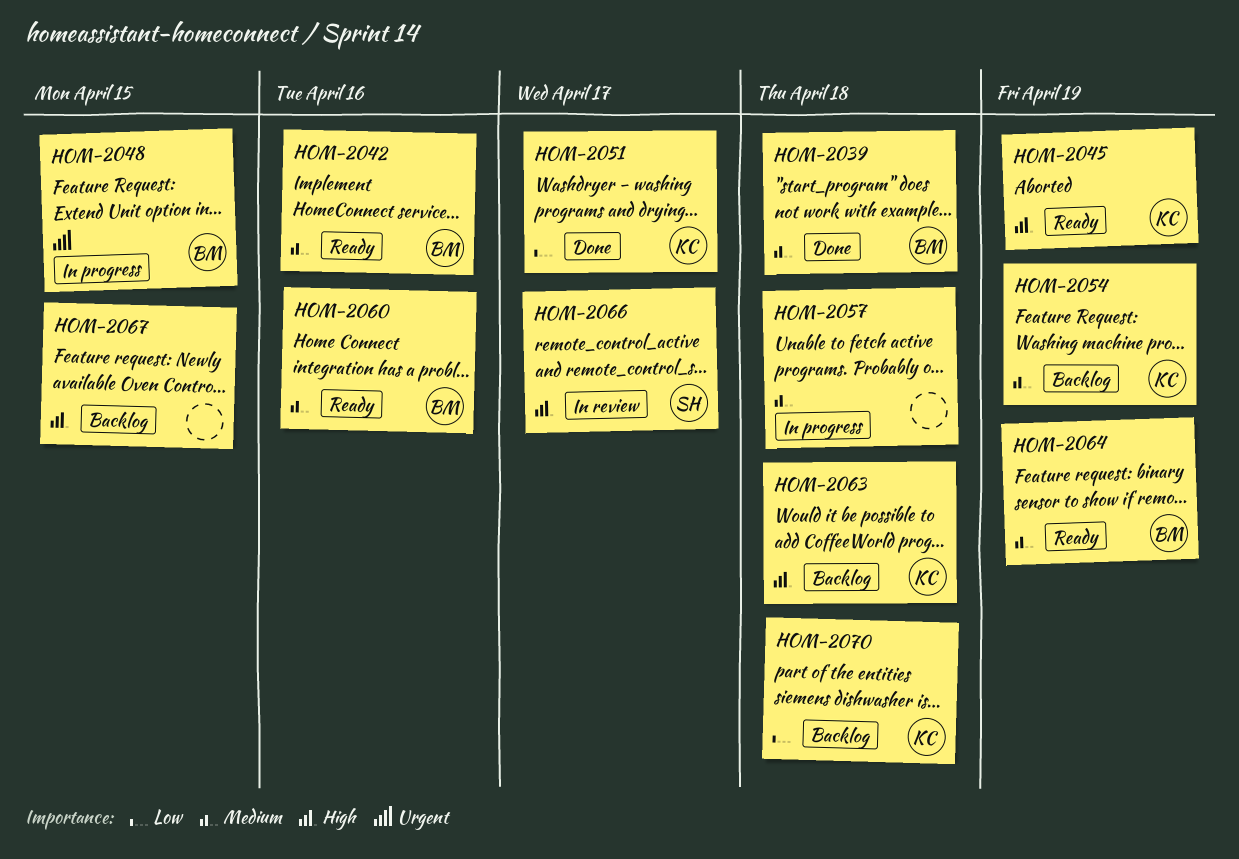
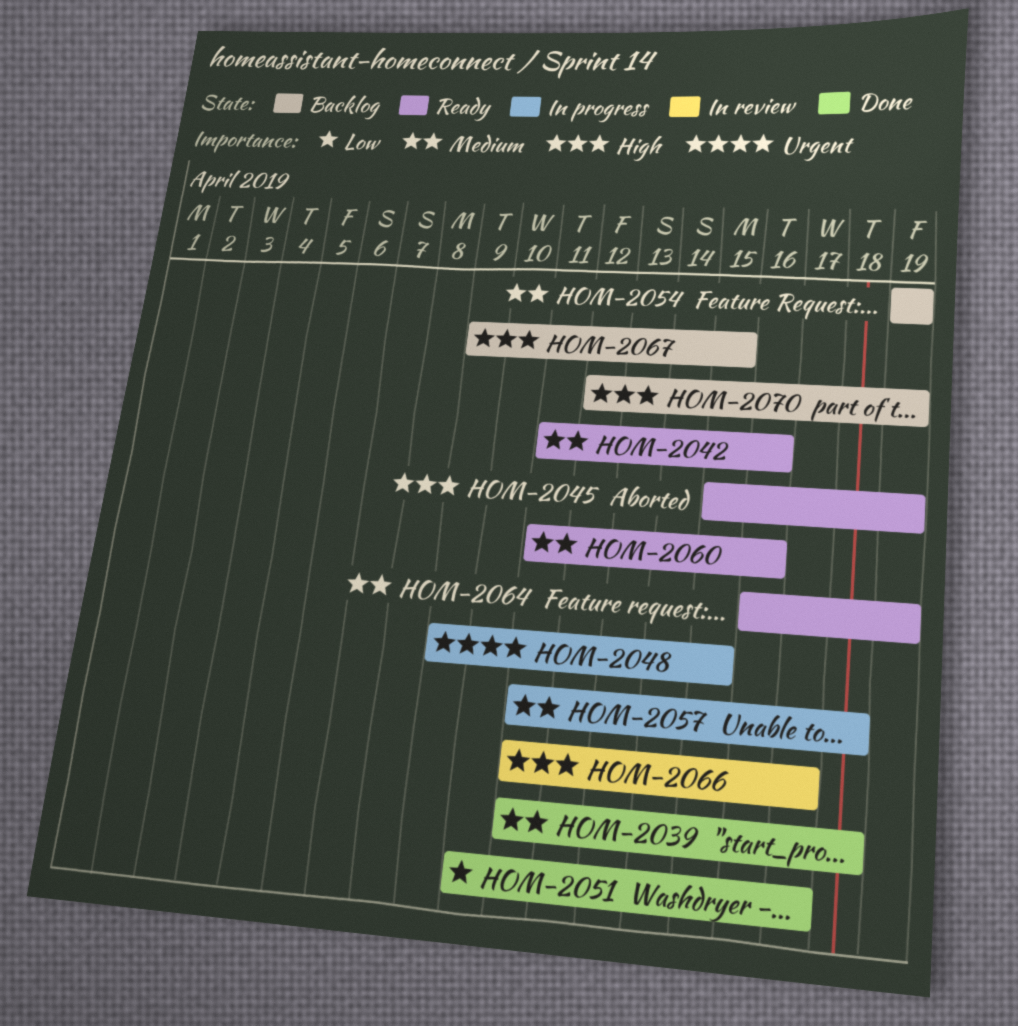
HOM-2063: present -> none
HOM-2070, priority: Low -> High
HOM-2070, due: Apr 18 -> Apr 19

